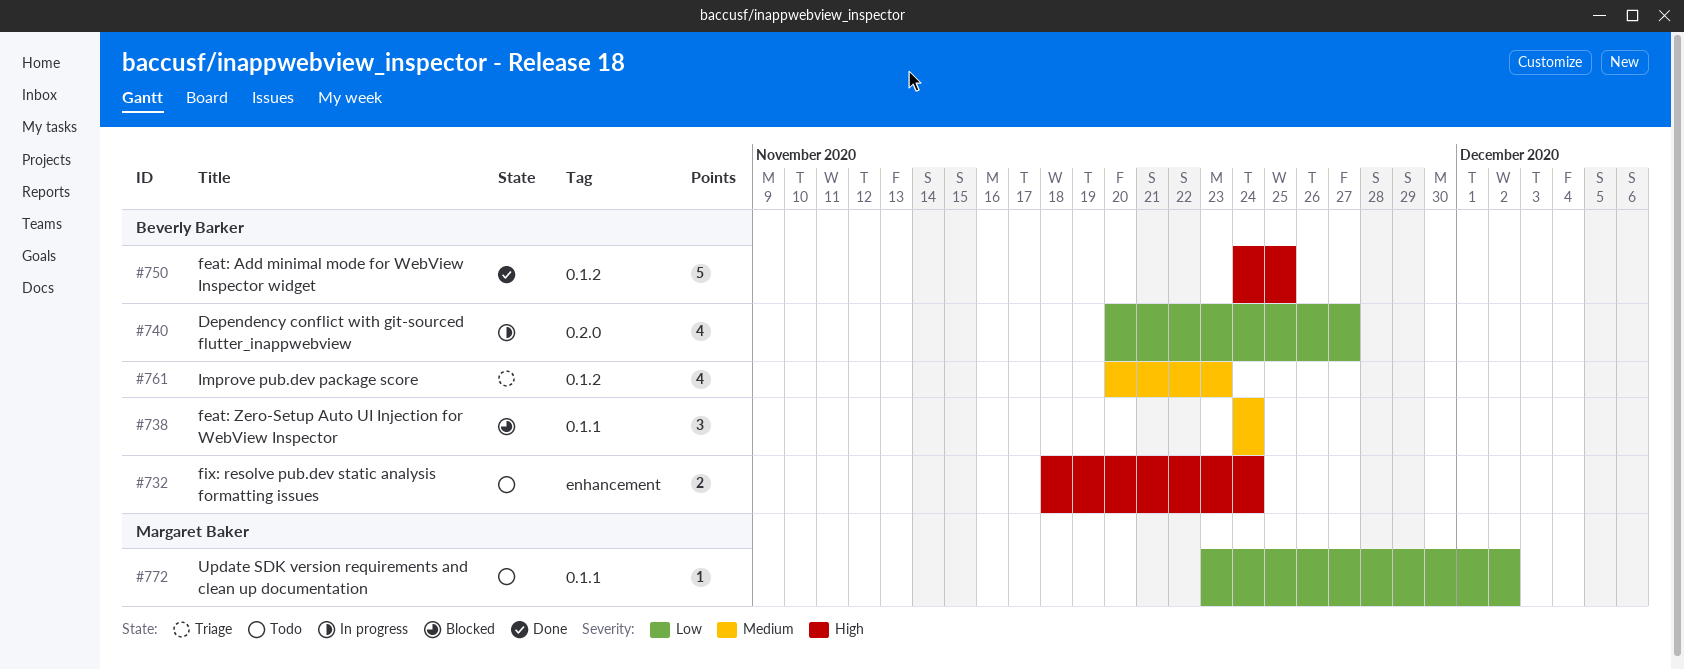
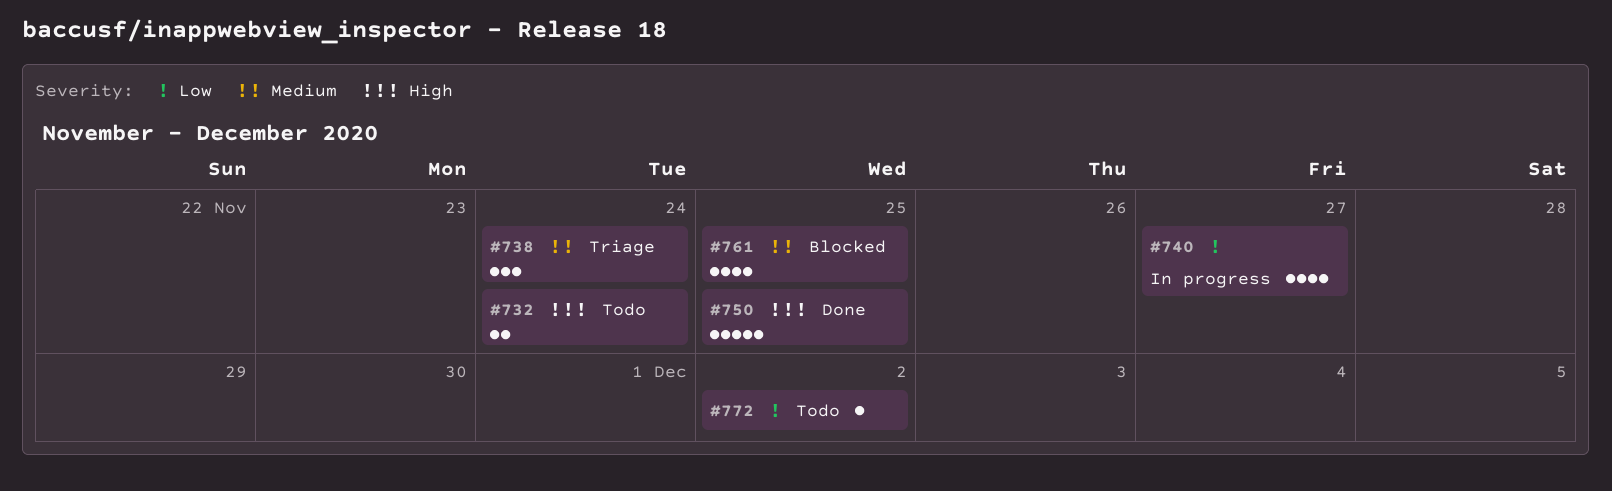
#738, status: Blocked -> Triage
#761, status: Triage -> Blocked
#761, due: Nov 23 -> Nov 25

